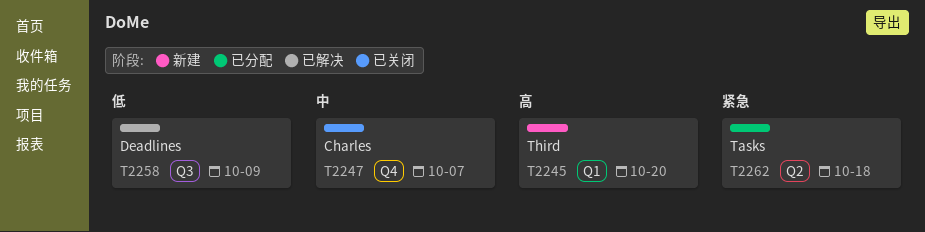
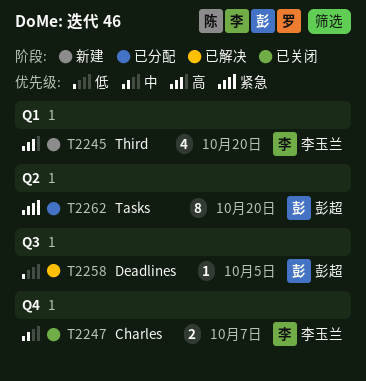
T2258, due: Oct 9 -> Oct 5
T2262, due: Oct 18 -> Oct 20

